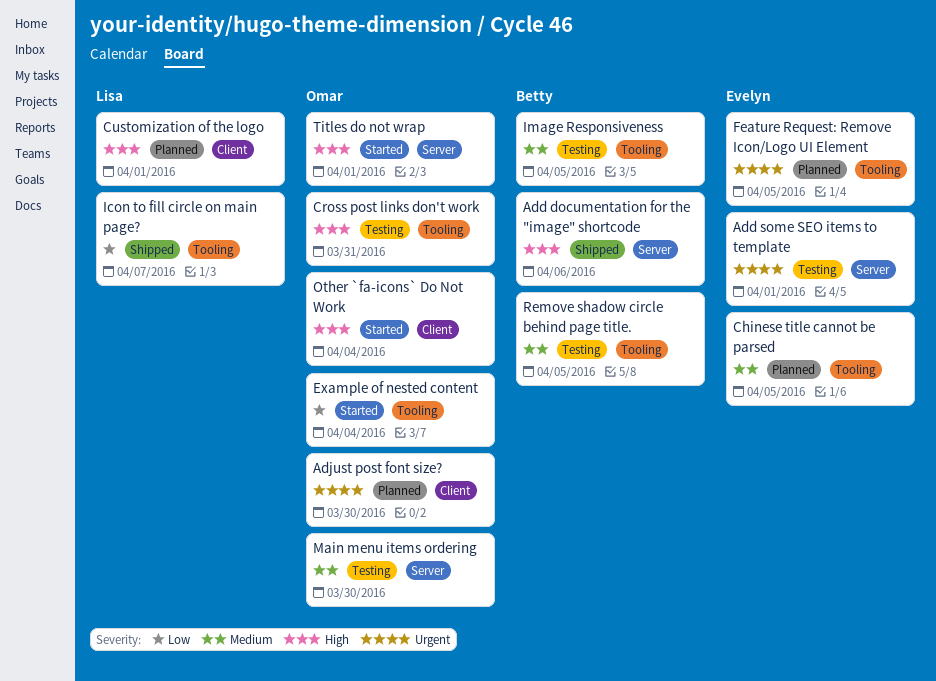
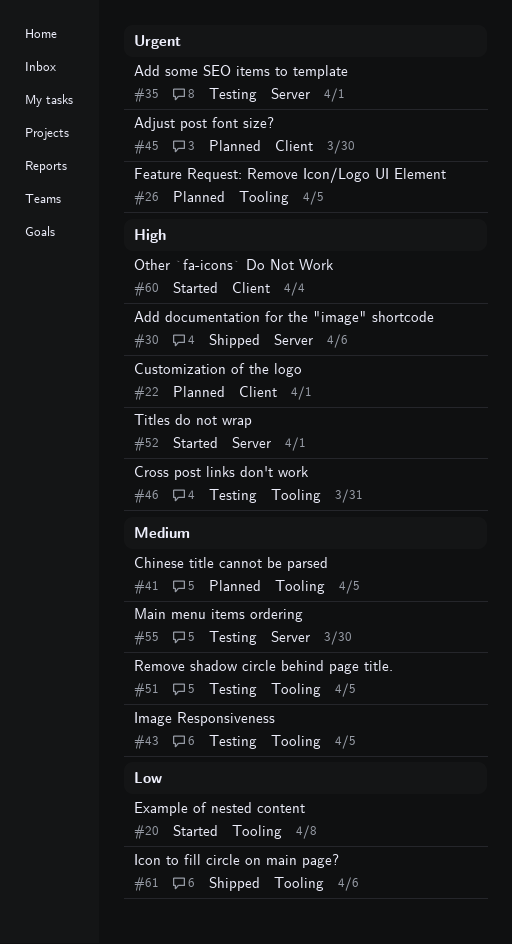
Example of nested content, due: Apr 4 -> Apr 8
Icon to fill circle on main page?, due: Apr 7 -> Apr 6

